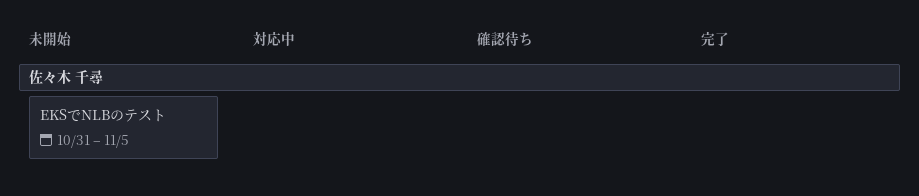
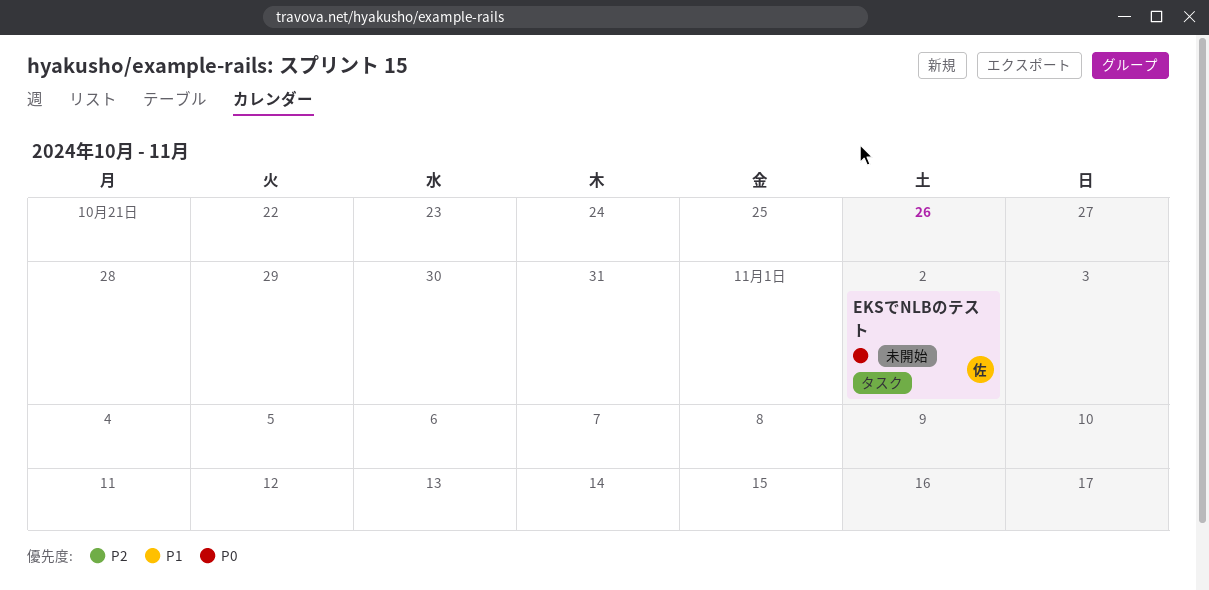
EKSでNLBのテスト, due: Nov 5 -> Nov 2

